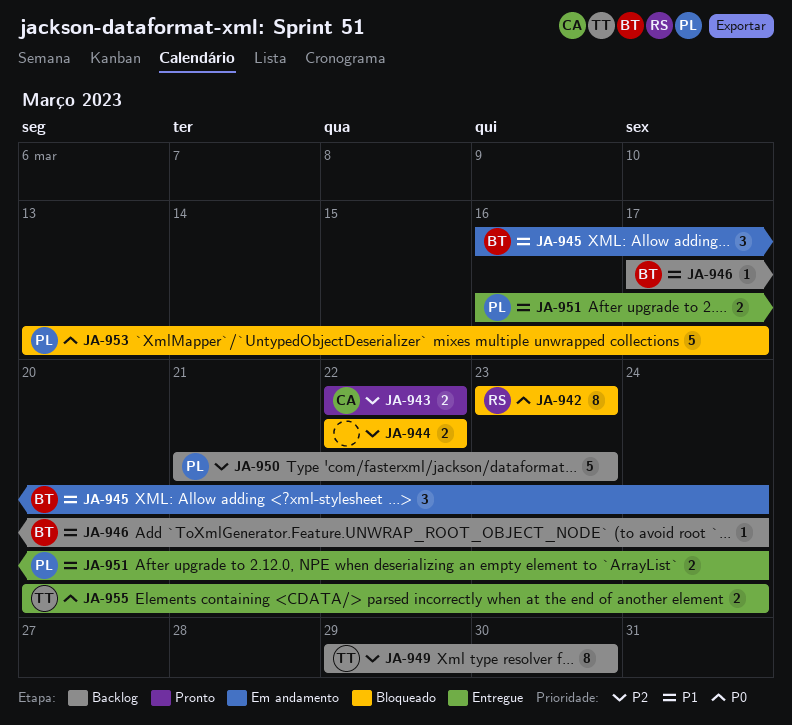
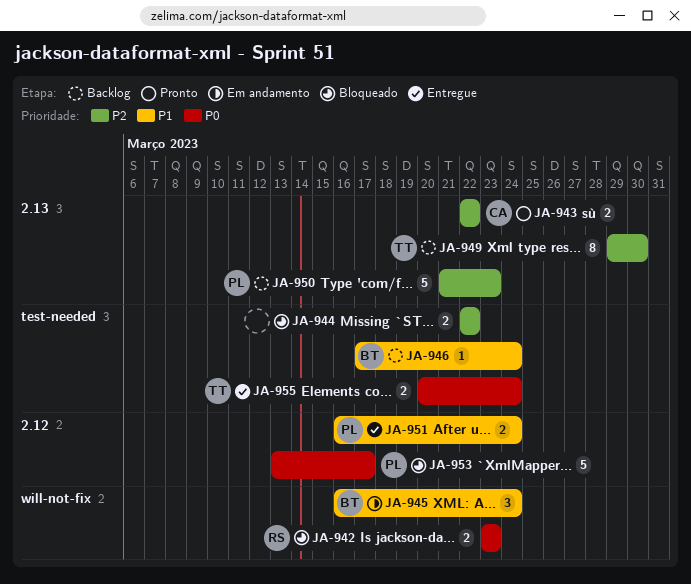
JA-942, estimate: 8 -> 2

